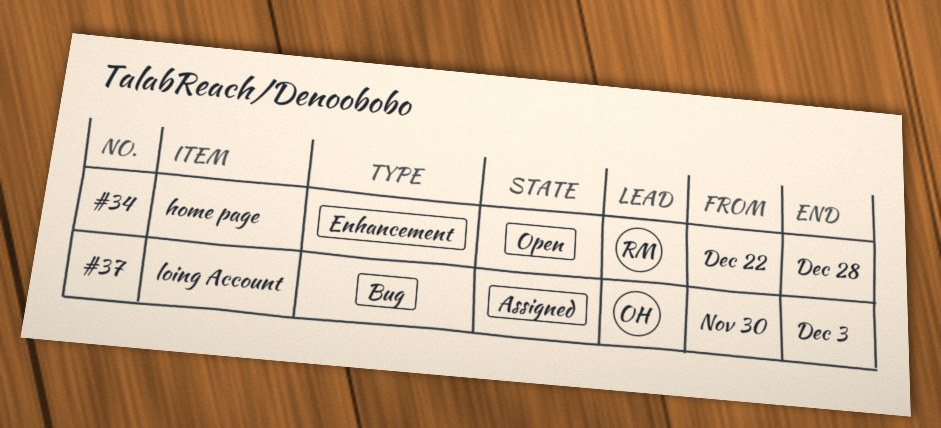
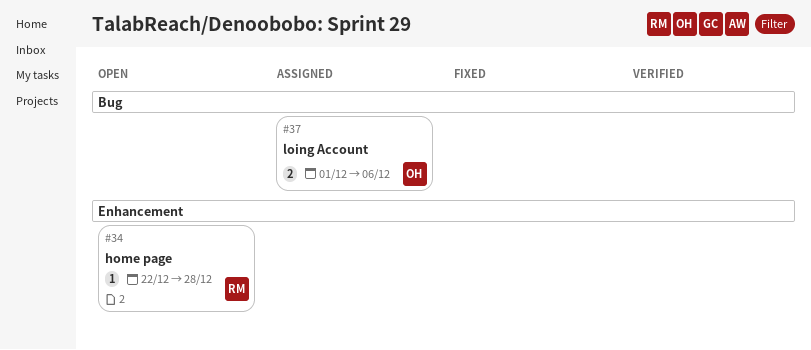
#37, start: Nov 30 -> Dec 1
#37, due: Dec 3 -> Dec 6

